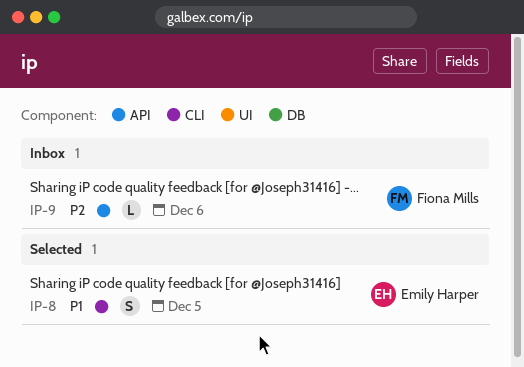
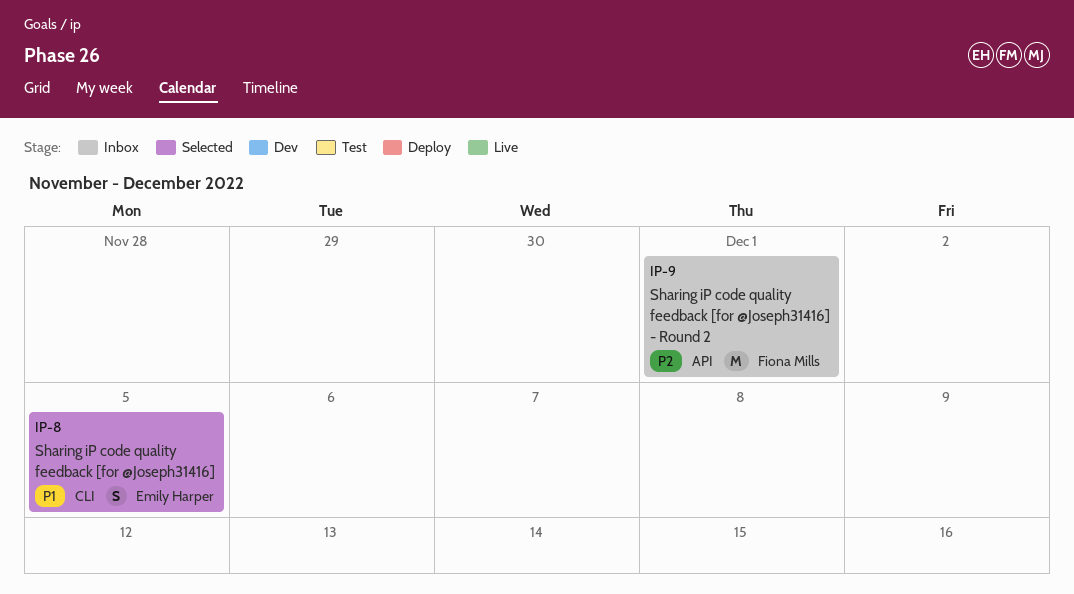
IP-9, estimate: L -> M
IP-9, due: Dec 6 -> Dec 1

